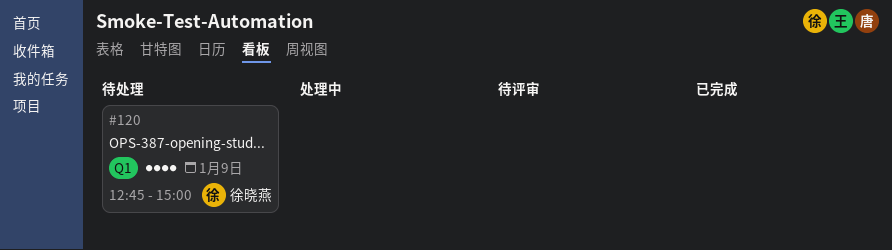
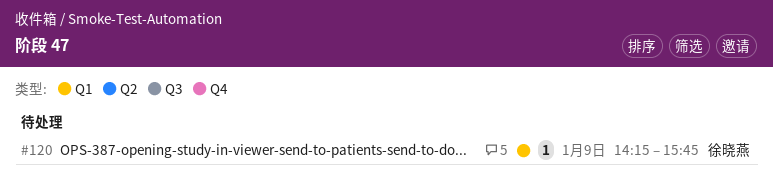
#120, estimate: 4 -> 1
#120, begins: 12:45 -> 14:15
#120, ends: 15:00 -> 15:45

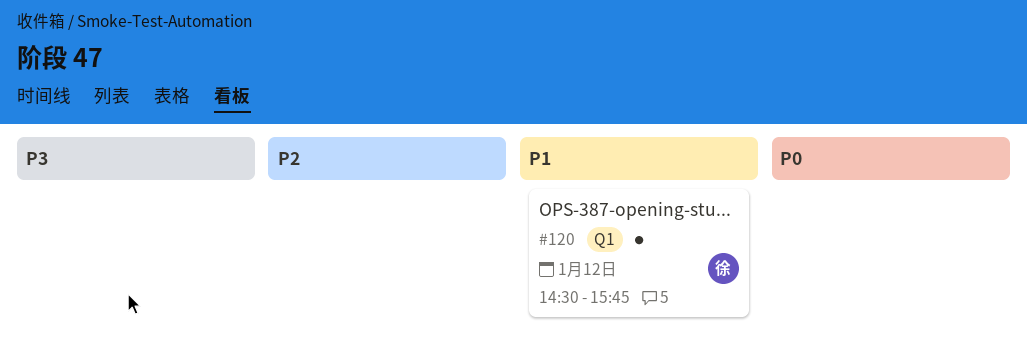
#120, day: Jan 9 -> Jan 12
#120, begins: 14:15 -> 14:30

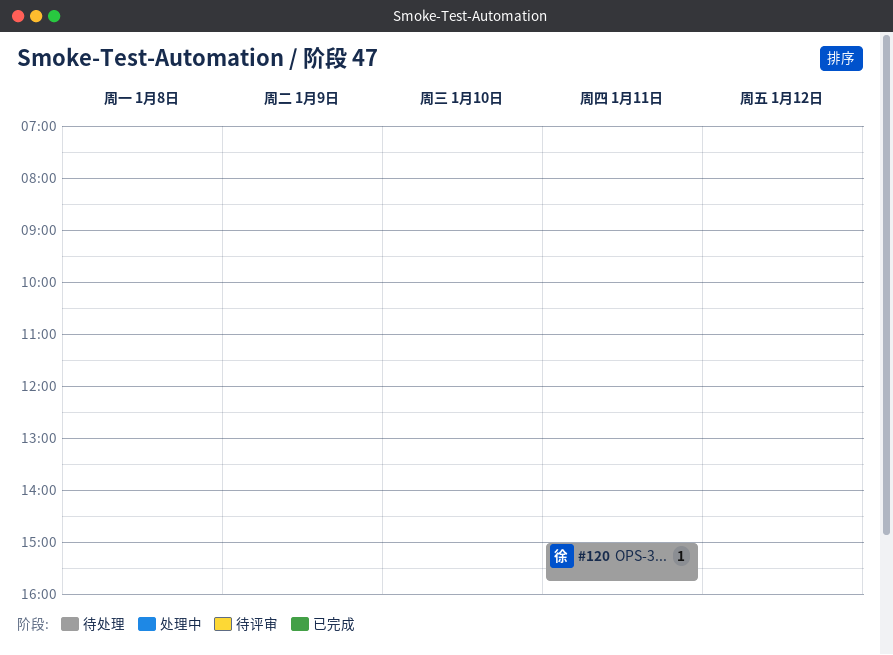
#120, day: Jan 12 -> Jan 11
#120, begins: 14:30 -> 15:00

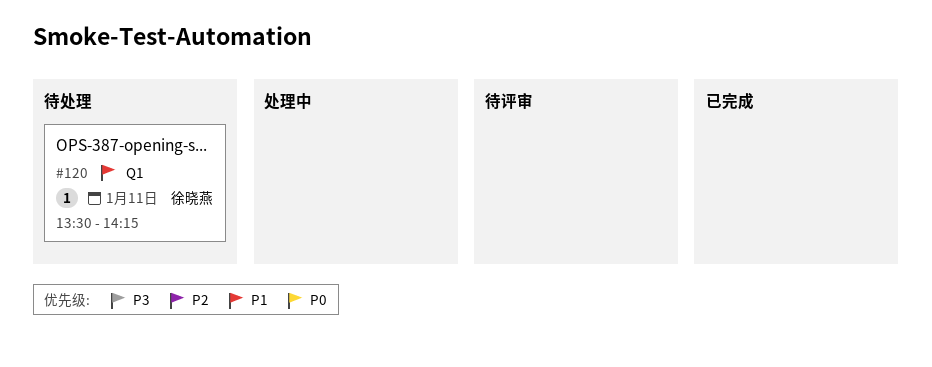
#120, begins: 15:00 -> 13:30
#120, ends: 15:45 -> 14:15

